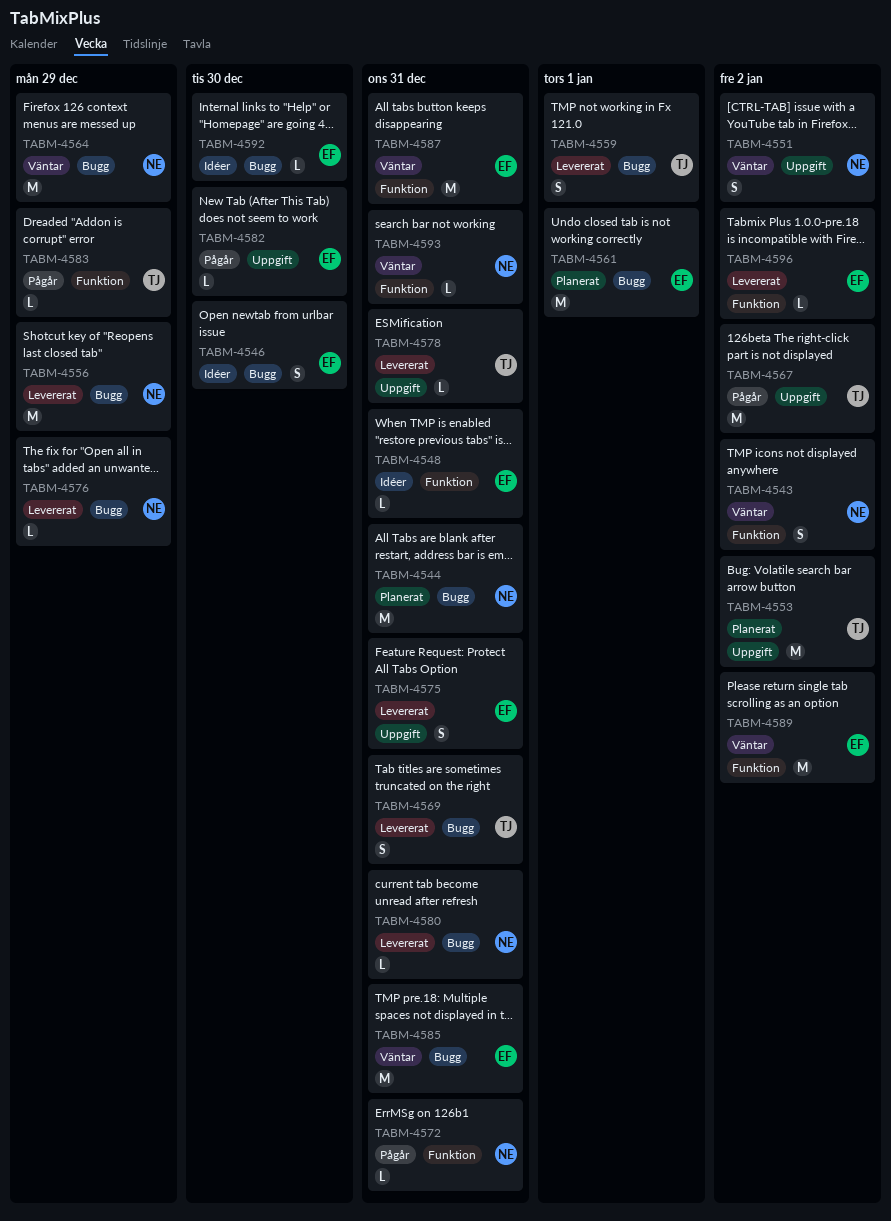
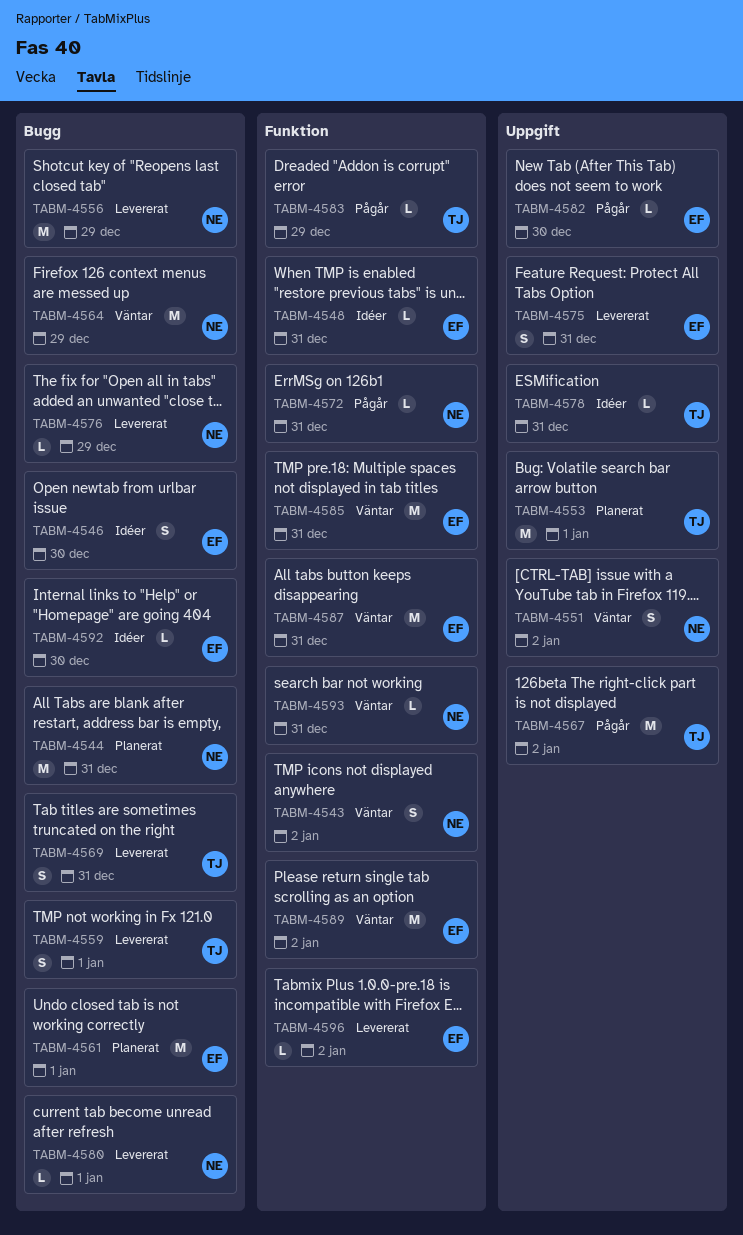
TABM-4553, due: Jan 2 -> Jan 1
TABM-4578, status: Levererat -> Idéer
TABM-4580, due: Dec 31 -> Jan 1
TABM-4585, label: Bugg -> Funktion

